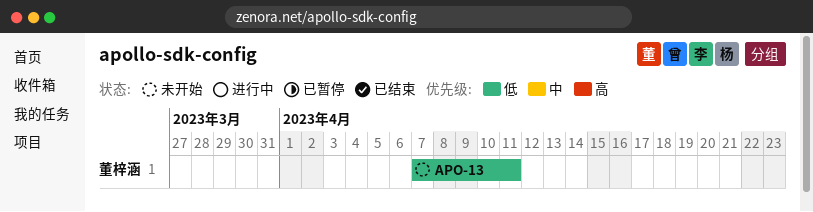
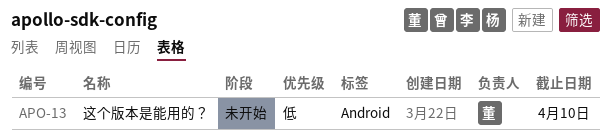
APO-13, due: Apr 11 -> Apr 10

